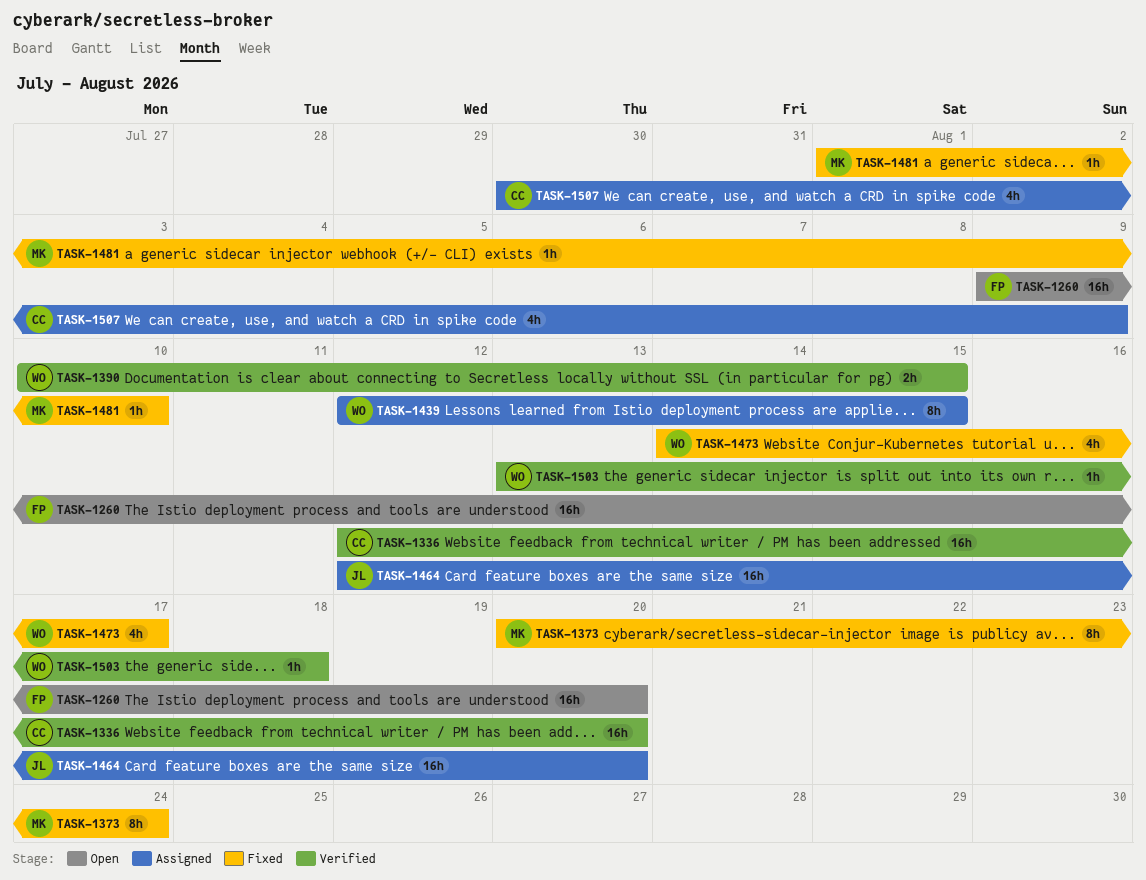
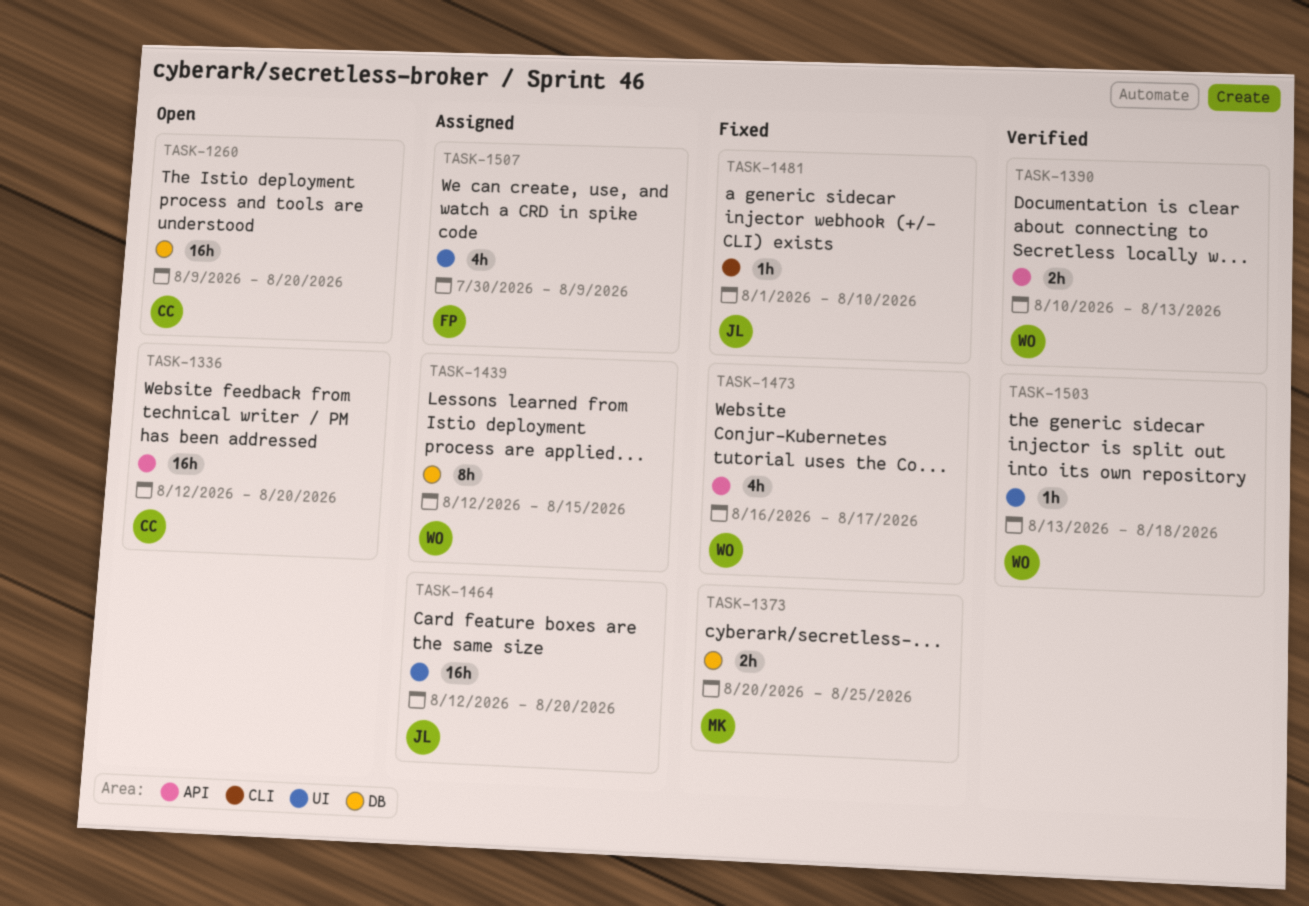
TASK-1260, owner: FP -> CC
TASK-1336, status: Verified -> Open
TASK-1373, estimate: 8h -> 2h
TASK-1373, due: Aug 24 -> Aug 25
TASK-1390, due: Aug 15 -> Aug 13
TASK-1473, start: Aug 14 -> Aug 16
TASK-1481, owner: MK -> JL
TASK-1507, owner: CC -> FP

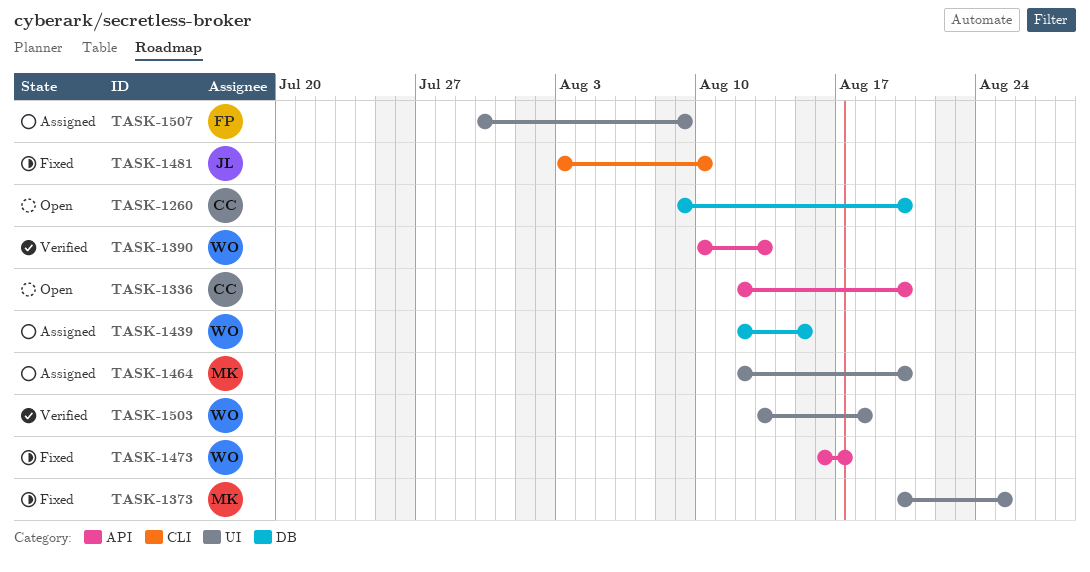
TASK-1373, label: DB -> UI
TASK-1464, owner: JL -> MK
TASK-1481, start: Aug 1 -> Aug 3

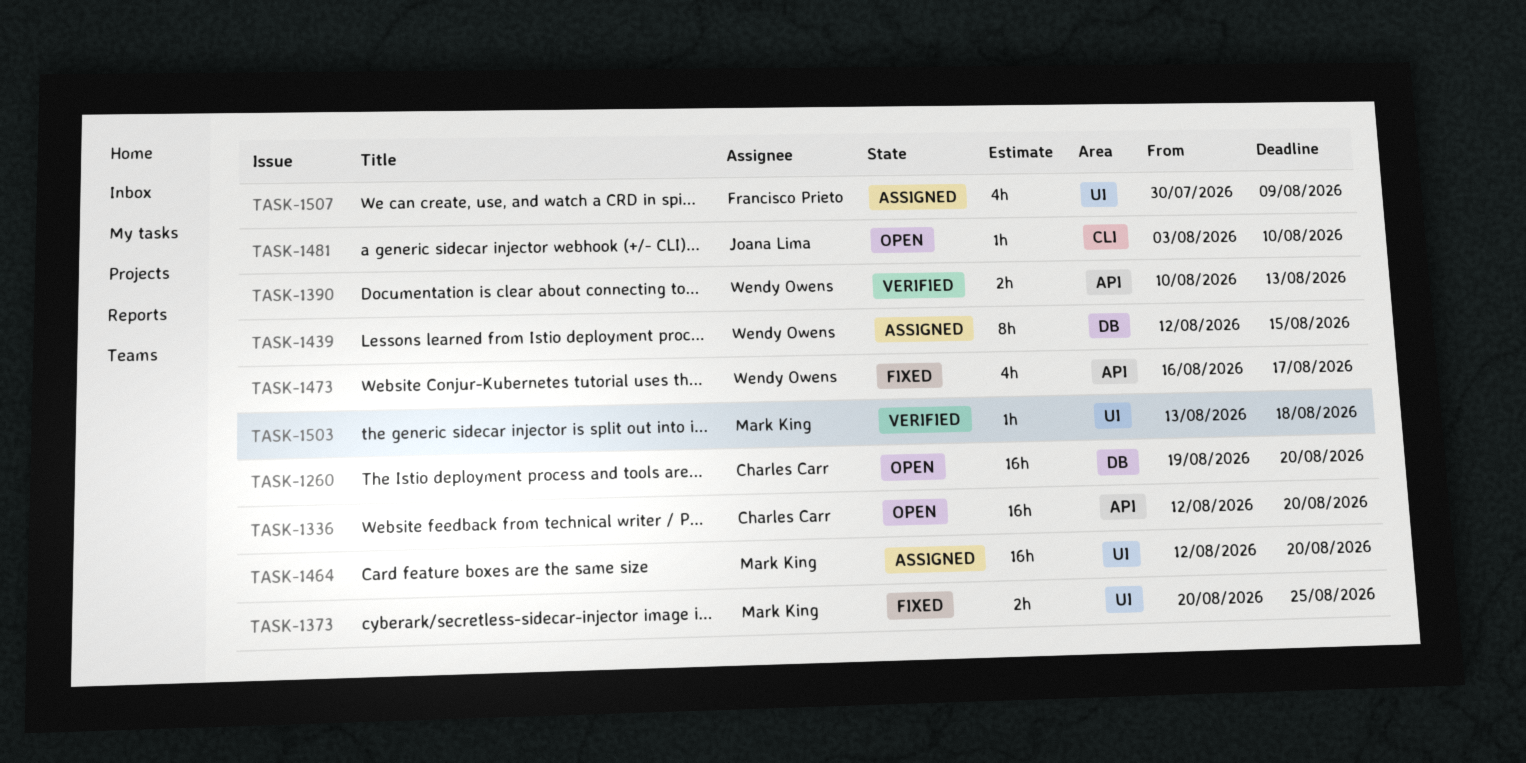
TASK-1260, start: Aug 9 -> Aug 19
TASK-1481, status: Fixed -> Open
TASK-1503, owner: Wendy Owens -> Mark King

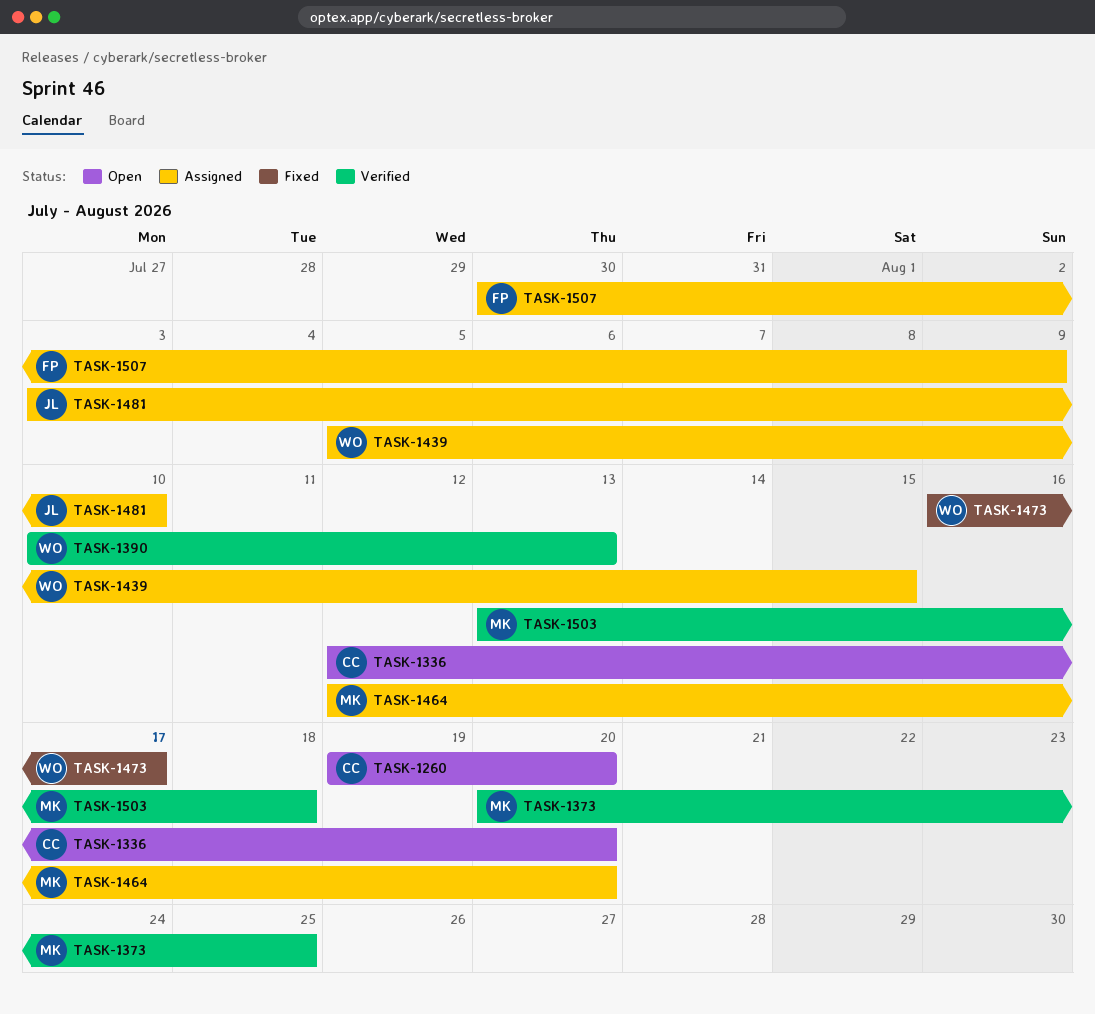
TASK-1373, status: Fixed -> Verified
TASK-1439, start: Aug 12 -> Aug 5
TASK-1481, status: Open -> Assigned

